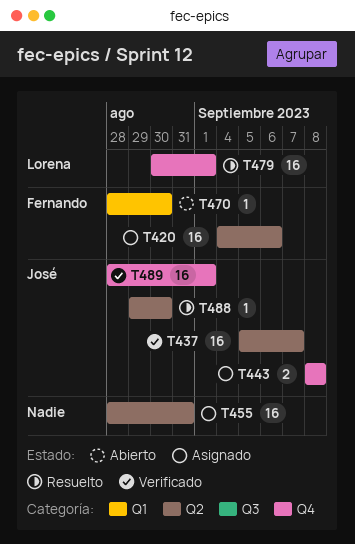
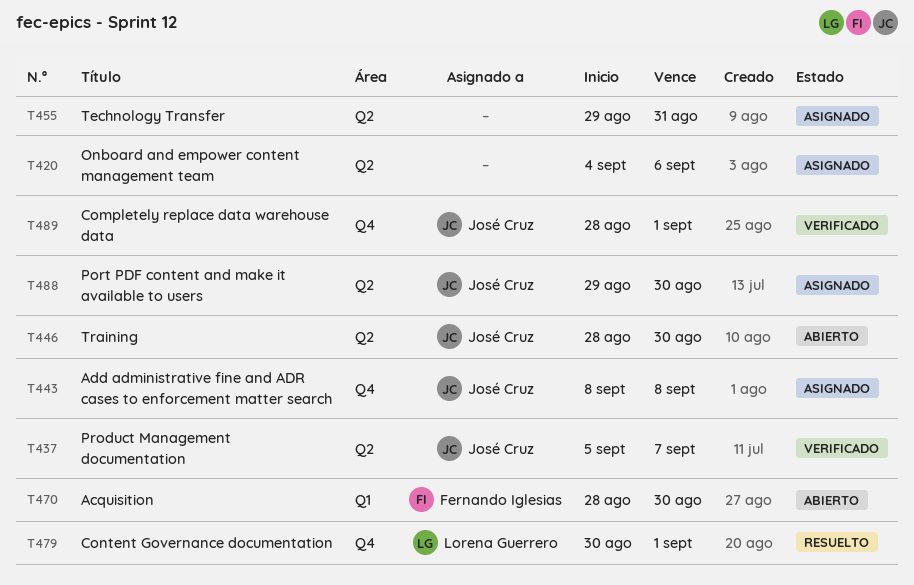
T420, owner: Fernando Iglesias -> none
T446: none -> present
T455, start: Aug 28 -> Aug 29
T488, status: Resuelto -> Asignado

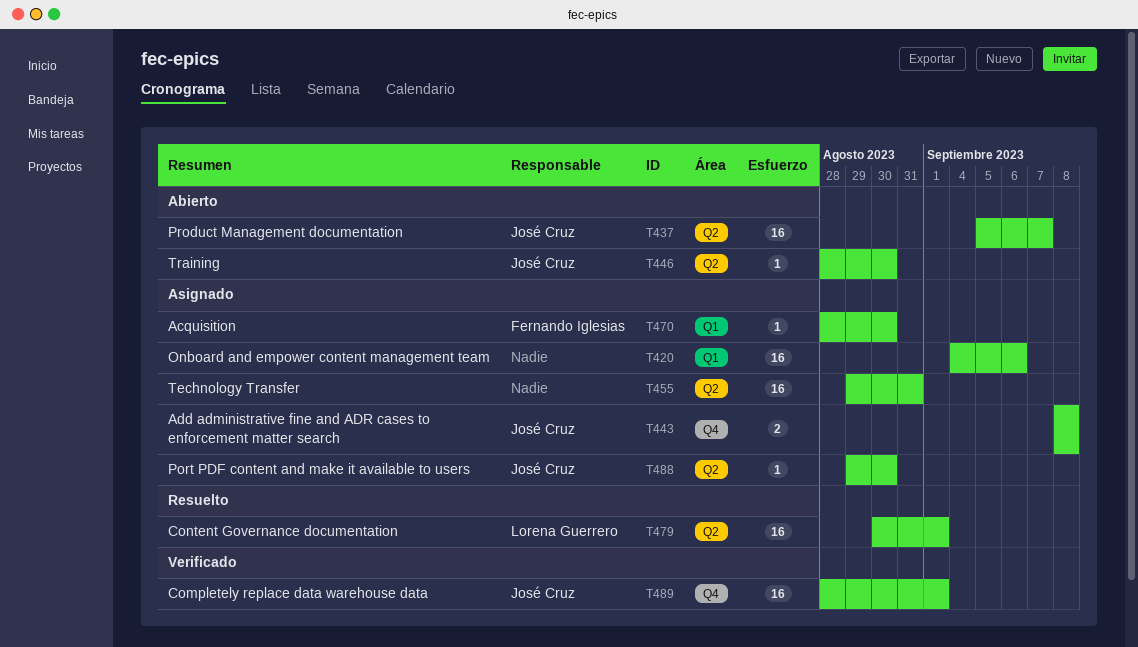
T420, label: Q2 -> Q1
T437, status: Verificado -> Abierto
T470, status: Abierto -> Asignado
T479, label: Q4 -> Q2

